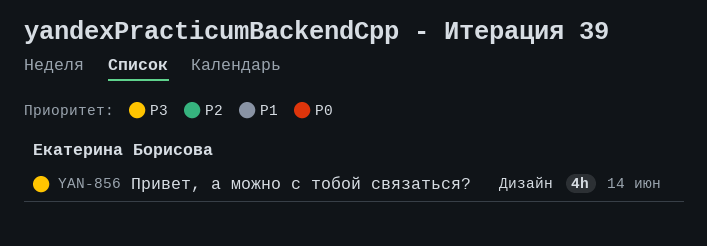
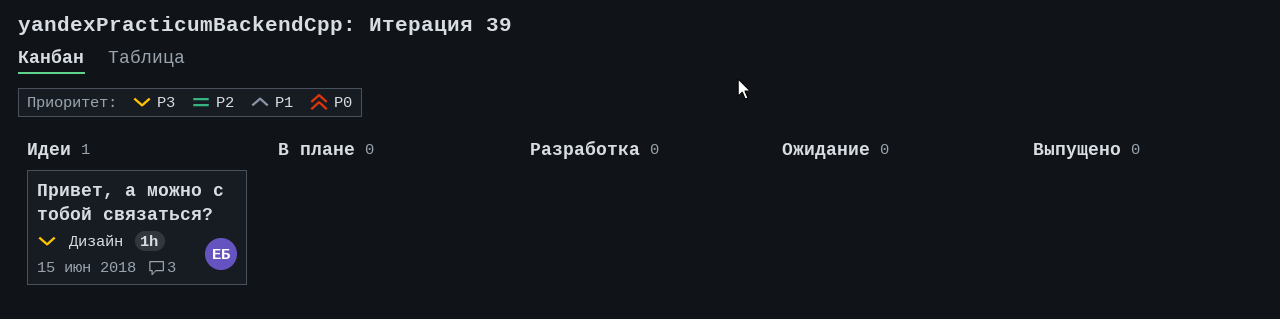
Привет, а можно с тобой связаться?, estimate: 4h -> 1h
Привет, а можно с тобой связаться?, due: Jun 14 -> Jun 15

